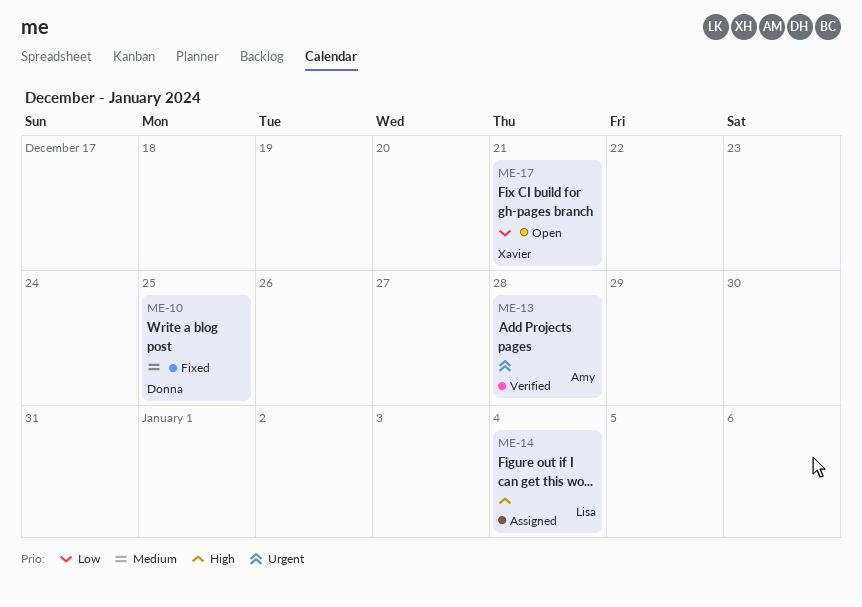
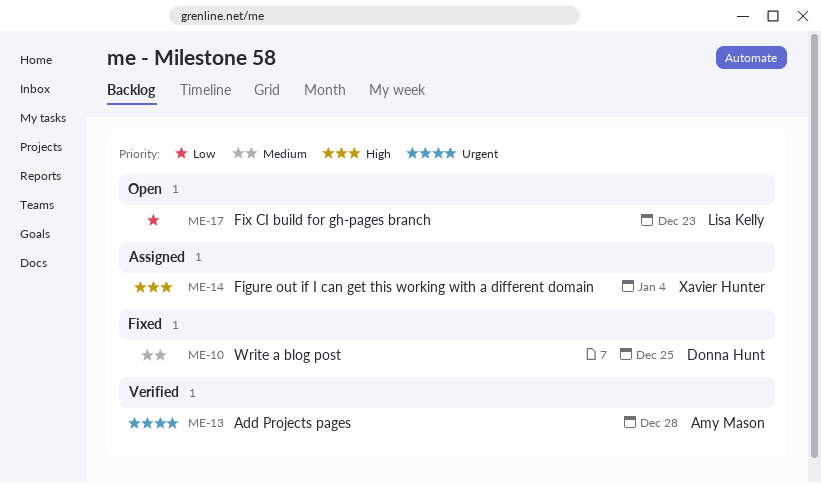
ME-14, owner: Lisa Kelly -> Xavier Hunter
ME-17, owner: Xavier Hunter -> Lisa Kelly
ME-17, due: Dec 21 -> Dec 23

